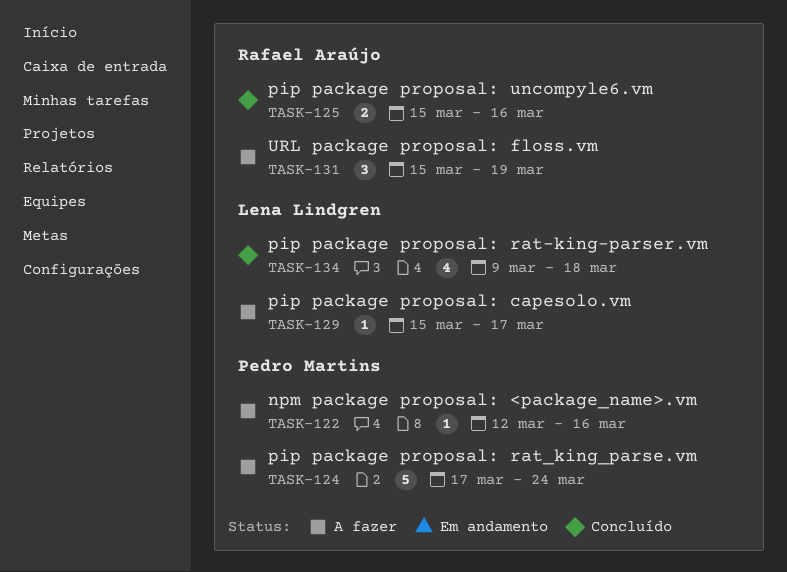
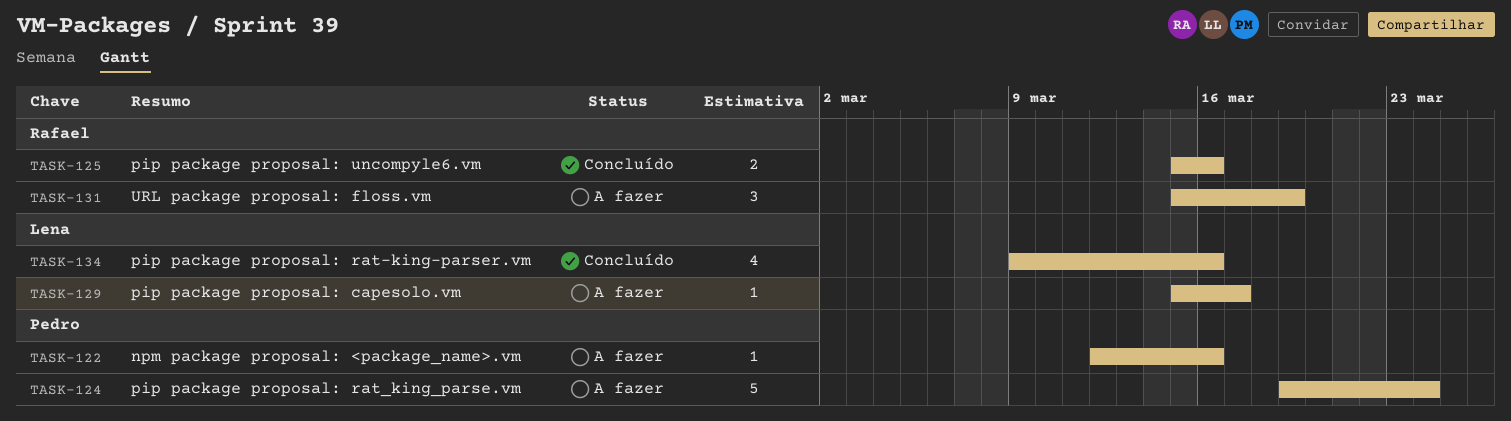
TASK-124, start: Mar 17 -> Mar 19
TASK-134, due: Mar 18 -> Mar 16

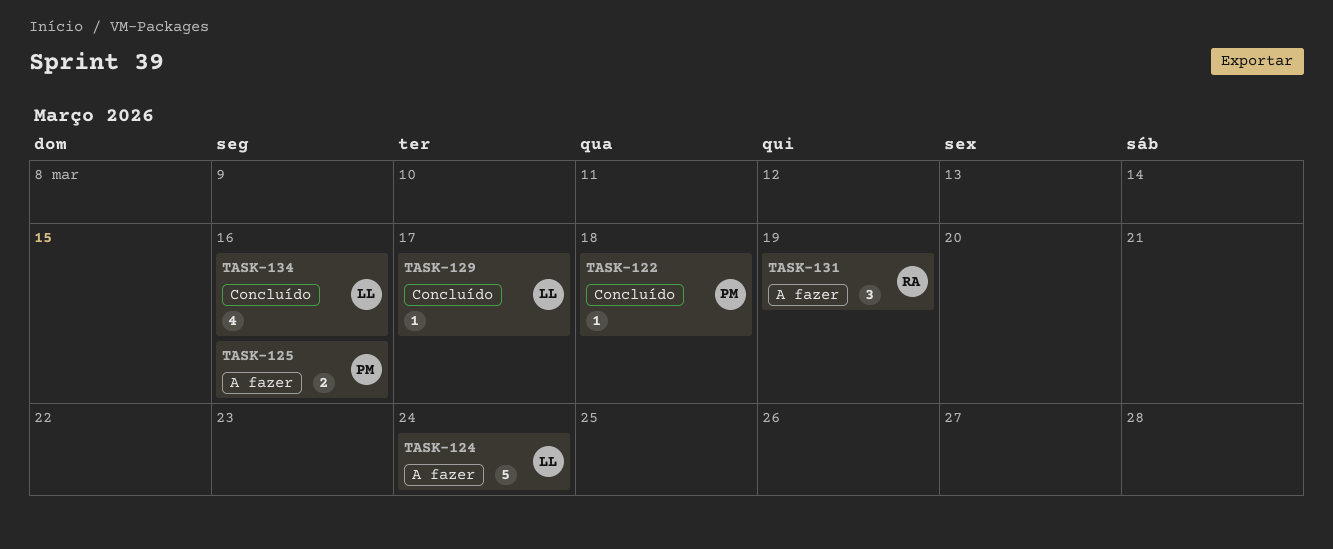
TASK-122, status: A fazer -> Concluído
TASK-122, due: Mar 16 -> Mar 18
TASK-124, owner: Pedro -> Lena
TASK-125, status: Concluído -> A fazer
TASK-125, owner: Rafael -> Pedro
TASK-129, status: A fazer -> Concluído

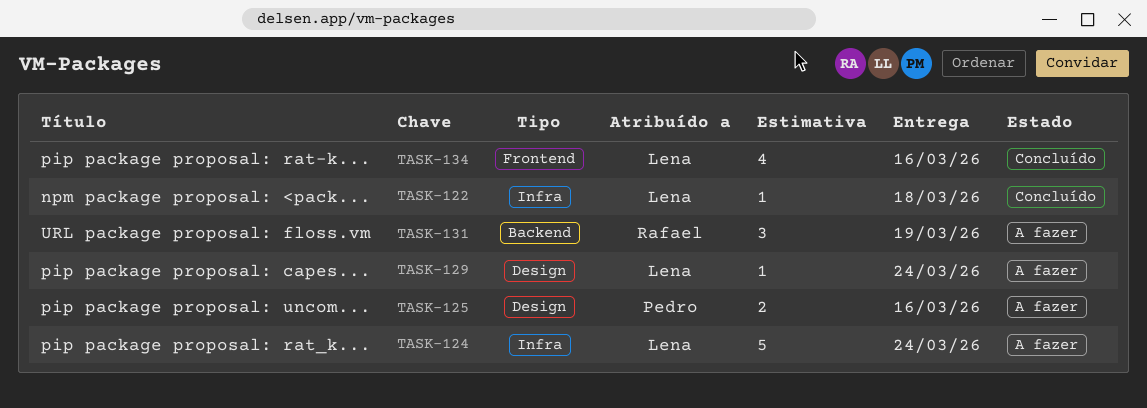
TASK-122, owner: Pedro -> Lena
TASK-129, status: Concluído -> A fazer
TASK-129, due: Mar 17 -> Mar 24

